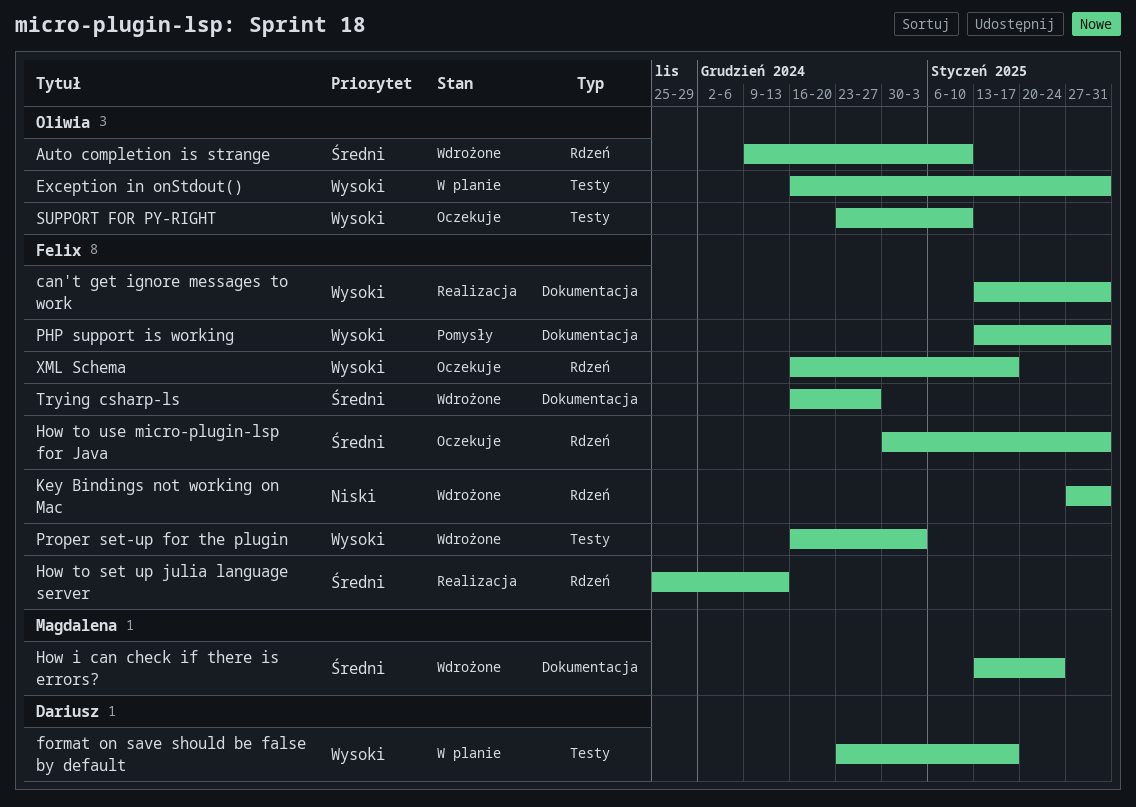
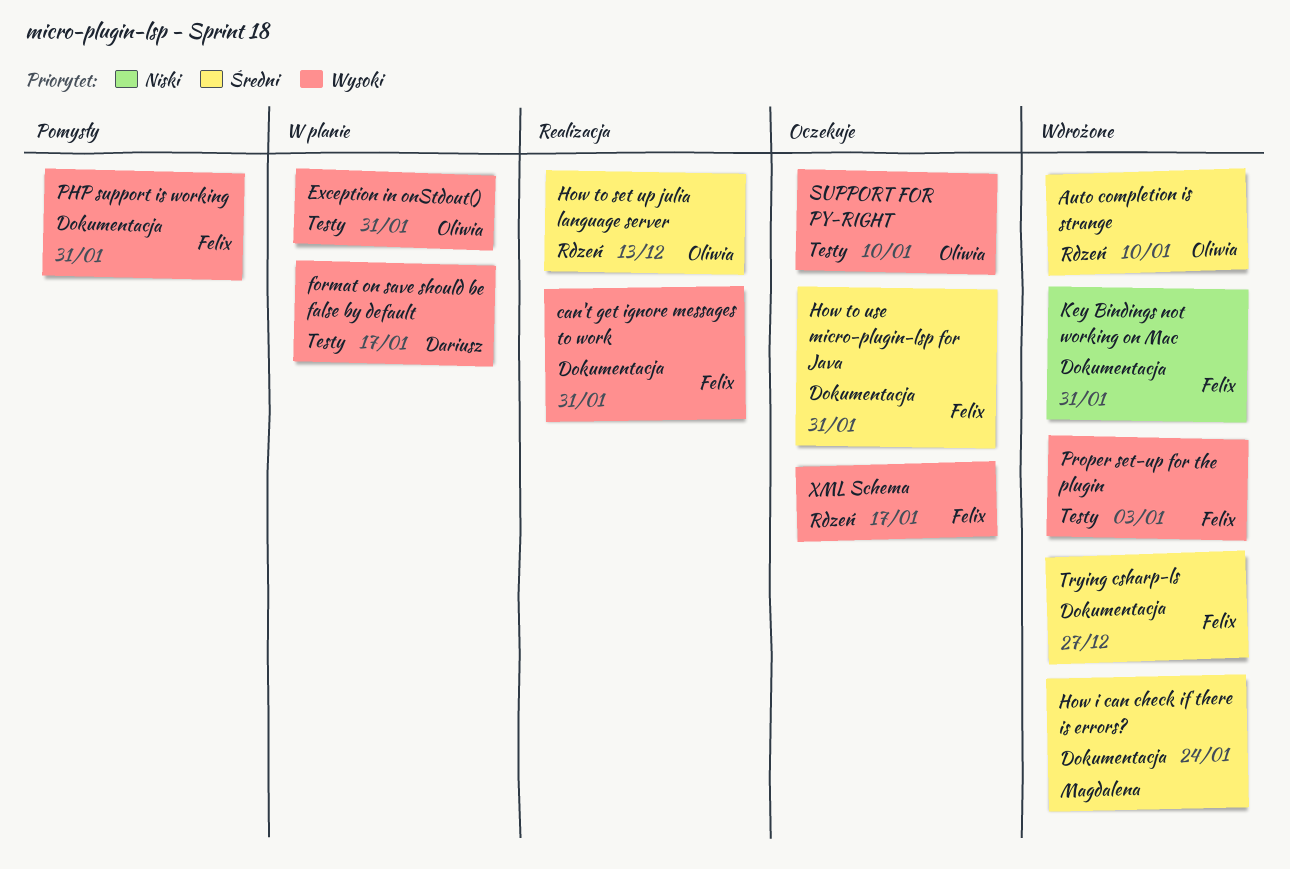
How to set up julia language server, owner: Felix -> Oliwia
How to use micro-plugin-lsp for Java, label: Rdzeń -> Dokumentacja
Key Bindings not working on Mac, label: Rdzeń -> Dokumentacja

